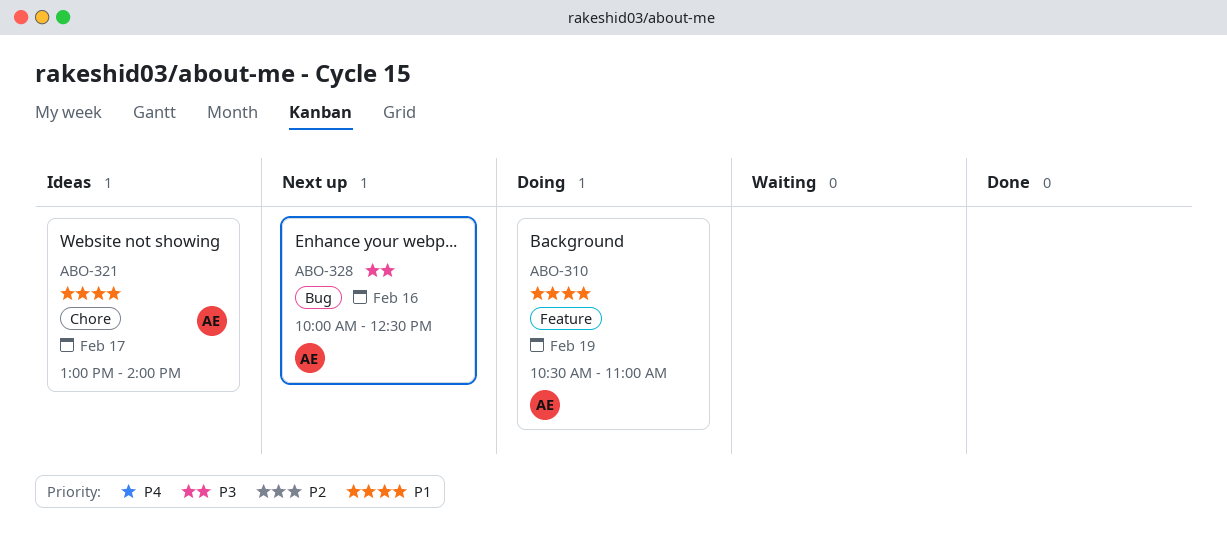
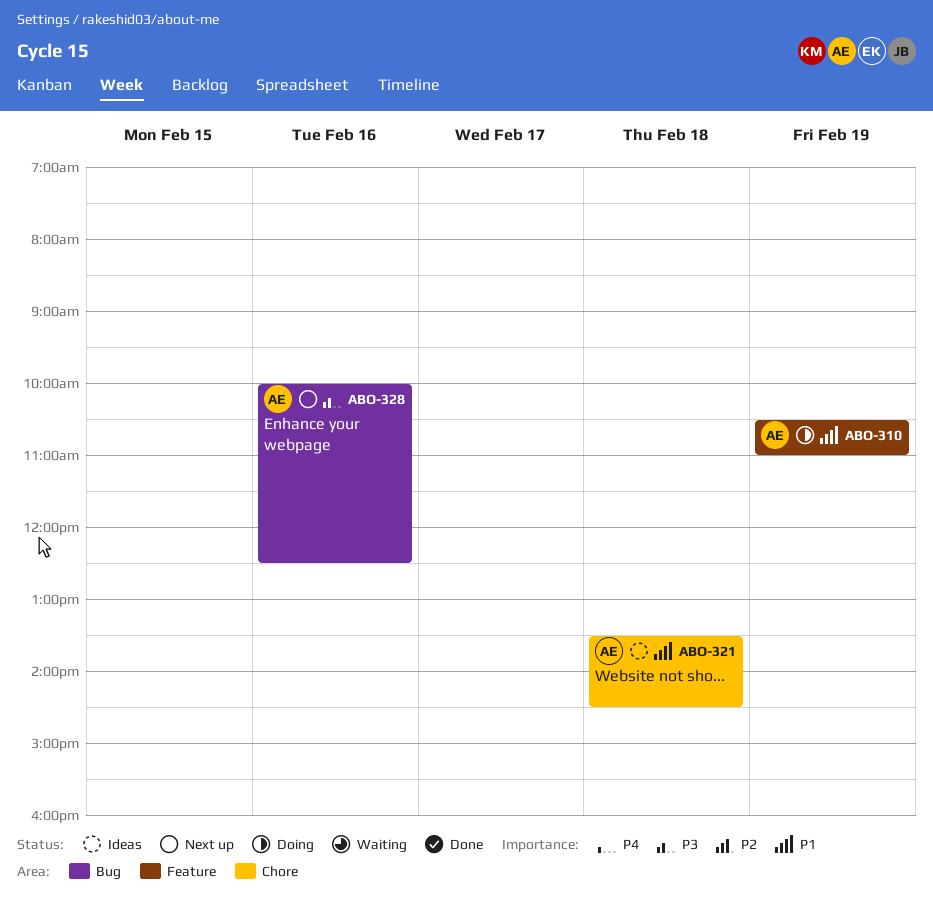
ABO-321, day: Feb 17 -> Feb 18
ABO-321, begins: 13:00 -> 13:30
ABO-321, ends: 14:00 -> 14:30

